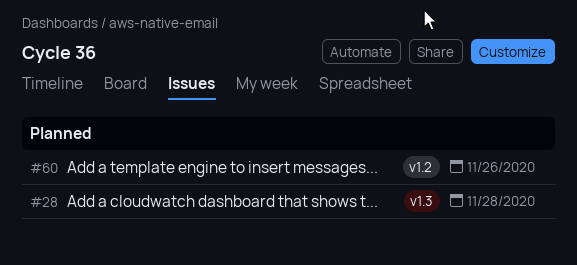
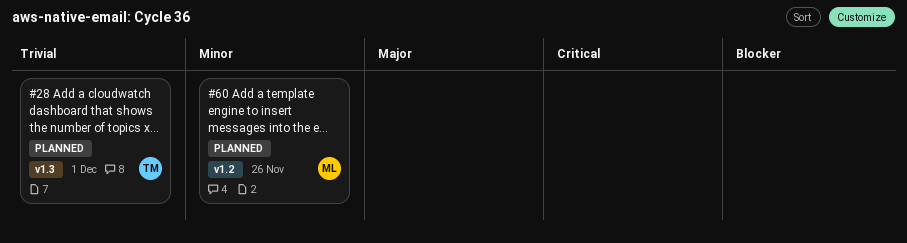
#28, due: Nov 28 -> Dec 1

